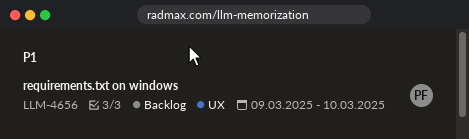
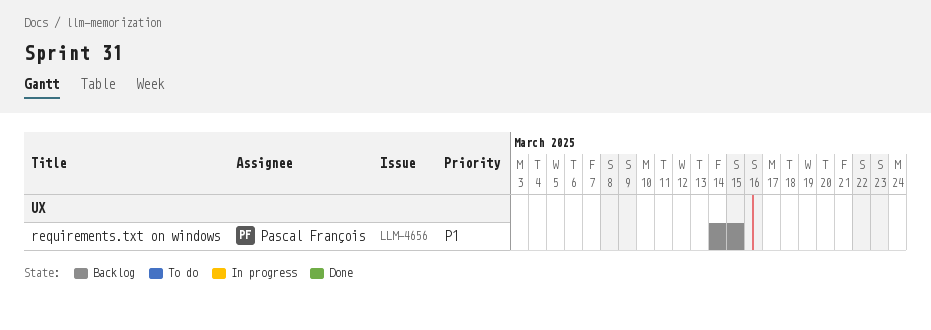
LLM-4656, start: Mar 9 -> Mar 14
LLM-4656, due: Mar 10 -> Mar 15

